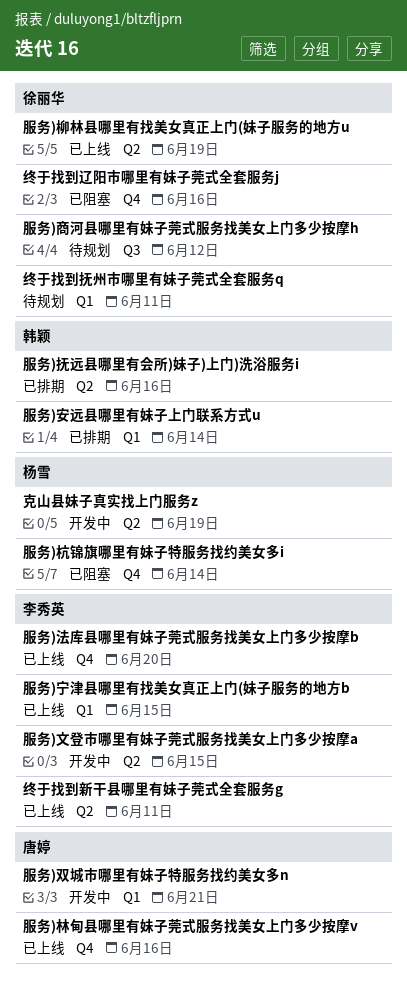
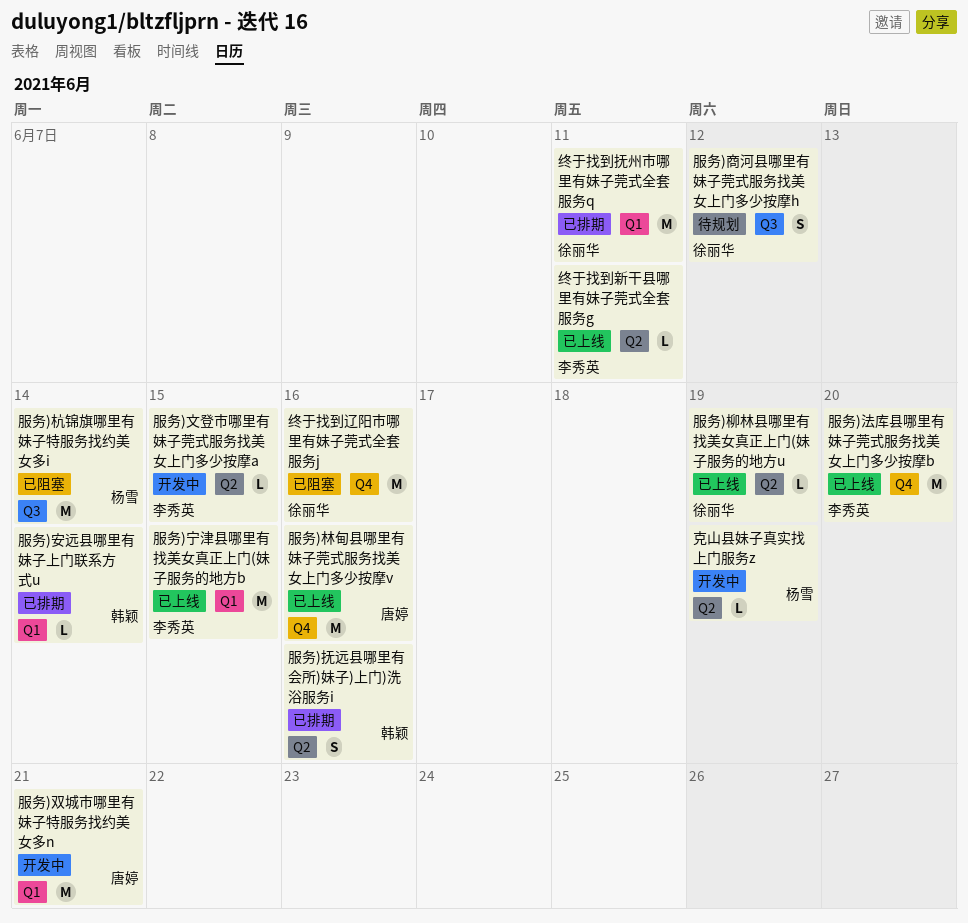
服务)杭锦旗哪里有妹子特服务找约美女多i, label: Q4 -> Q3
终于找到抚州市哪里有妹子莞式全套服务q, status: 待规划 -> 已排期

